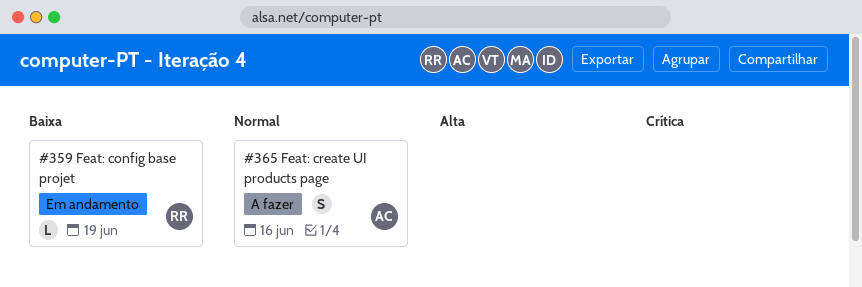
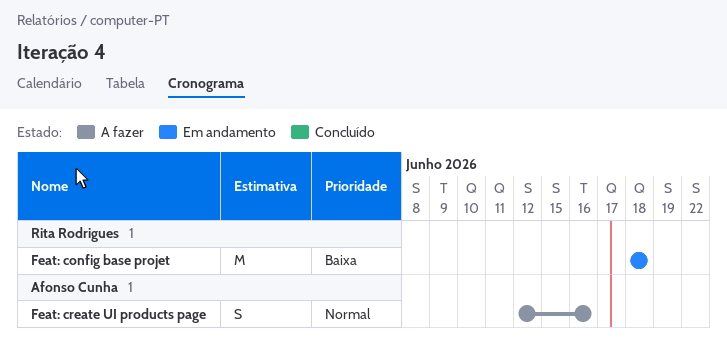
Feat: config base projet, estimate: L -> M
Feat: config base projet, due: Jun 19 -> Jun 18

